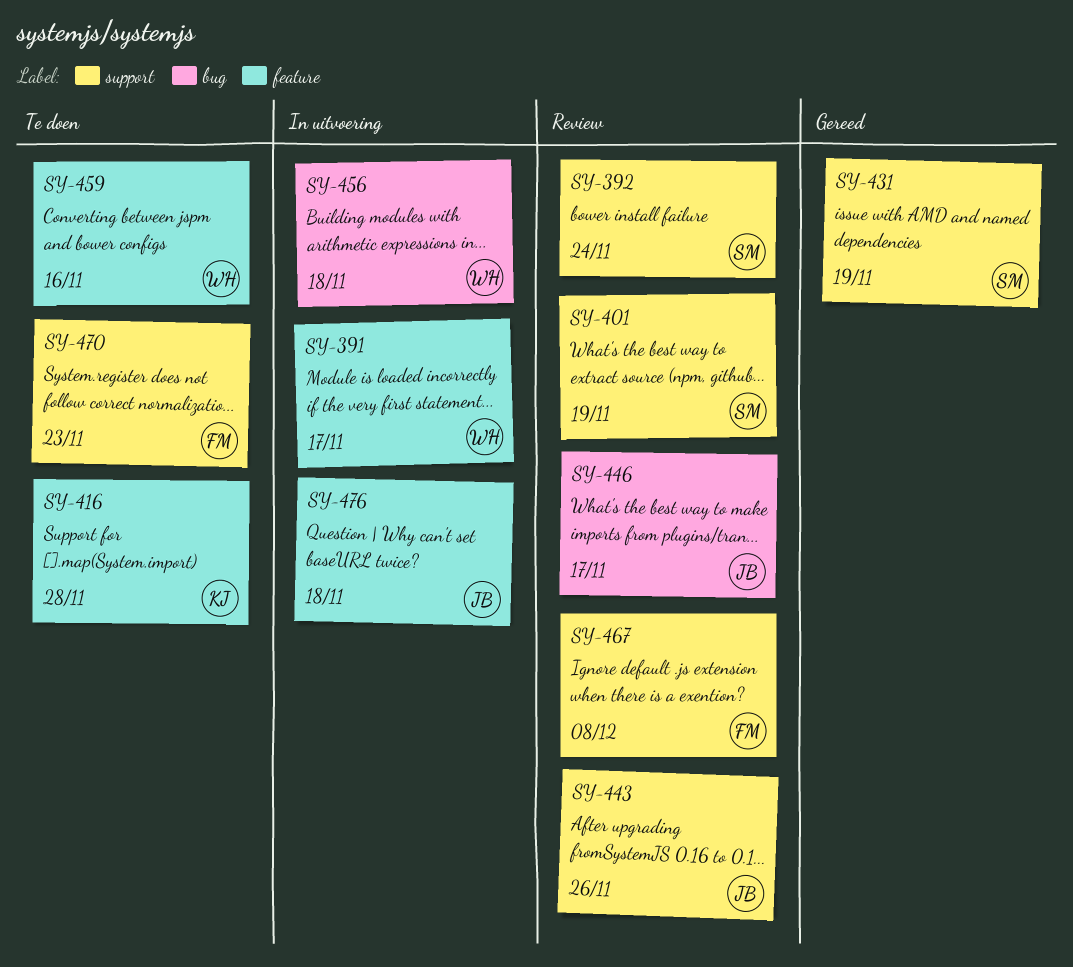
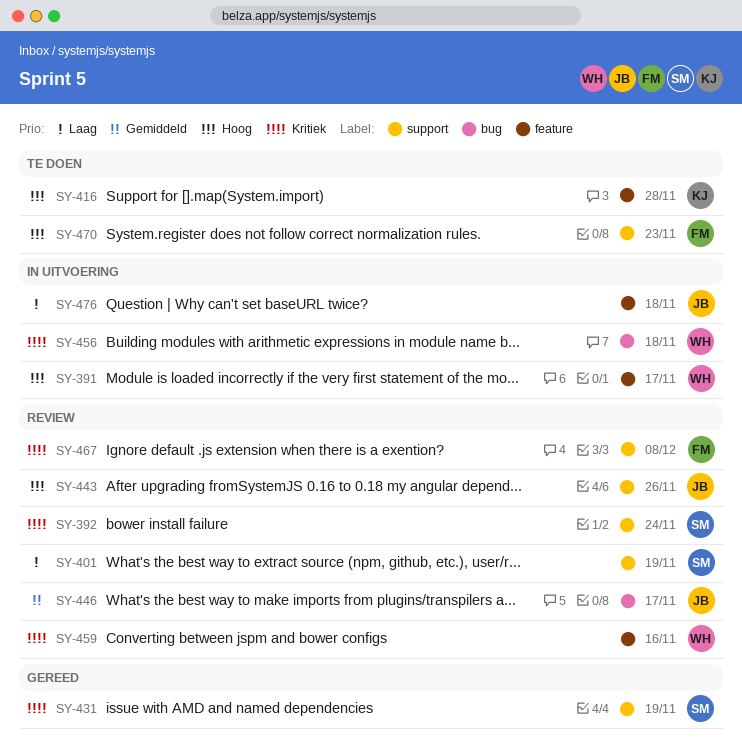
SY-459, status: Te doen -> Review

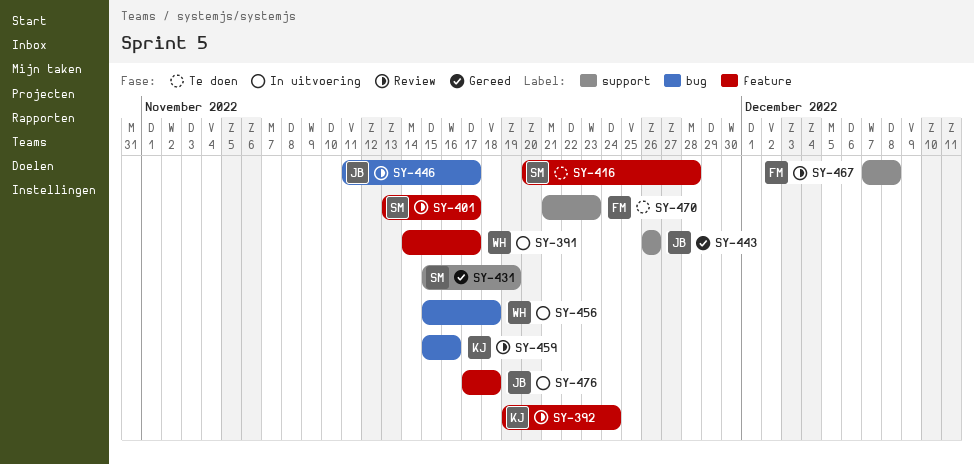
SY-392, owner: SM -> KJ
SY-392, label: support -> feature
SY-401, label: support -> feature
SY-401, due: Nov 19 -> Nov 17
SY-416, owner: KJ -> SM
SY-443, status: Review -> Gereed
SY-459, owner: WH -> KJ
SY-459, label: feature -> bug

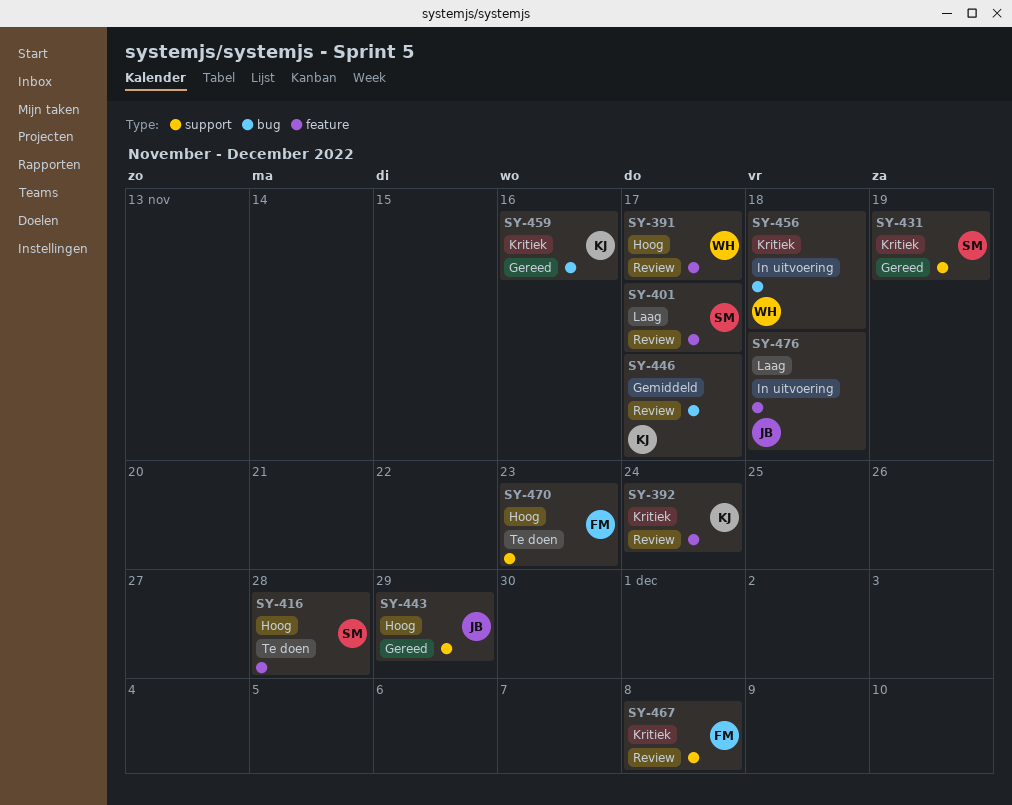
SY-391, status: In uitvoering -> Review
SY-443, due: Nov 26 -> Nov 29
SY-446, owner: JB -> KJ
SY-459, status: Review -> Gereed

